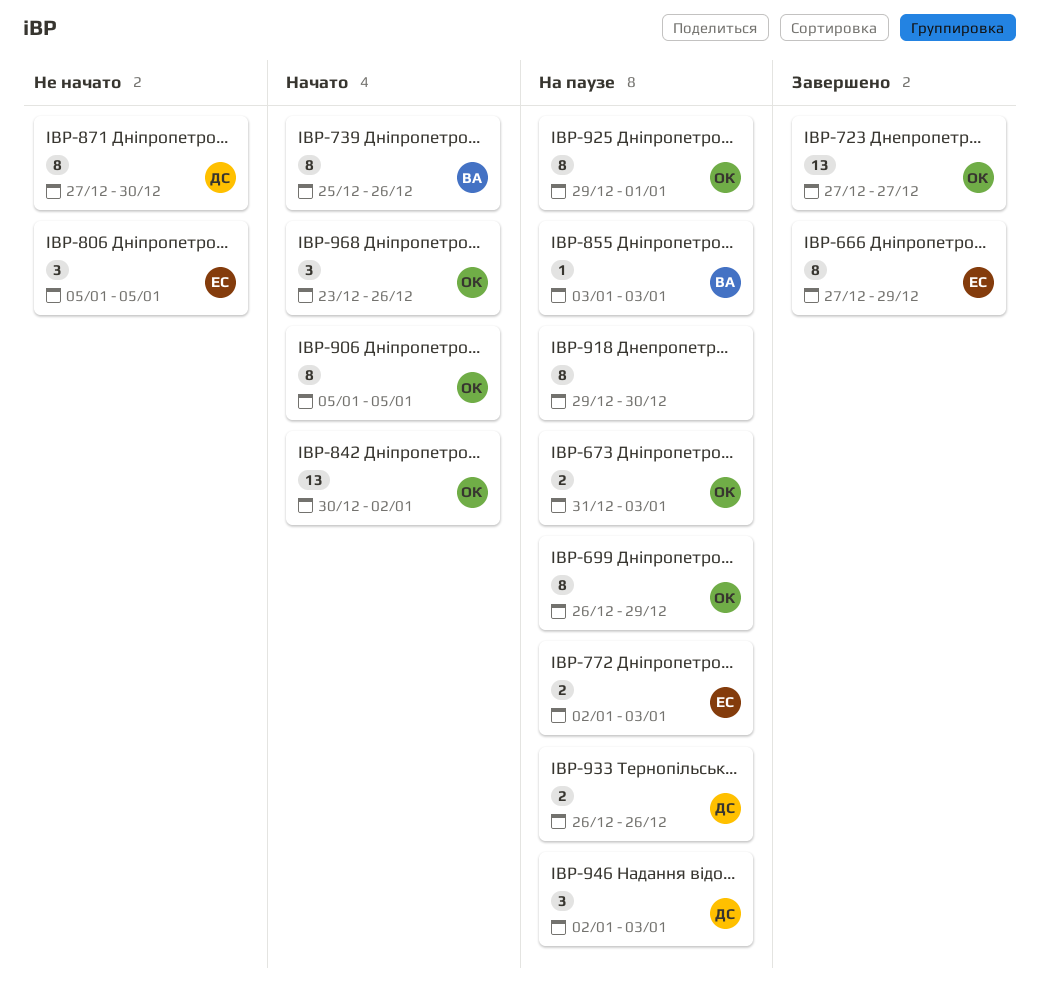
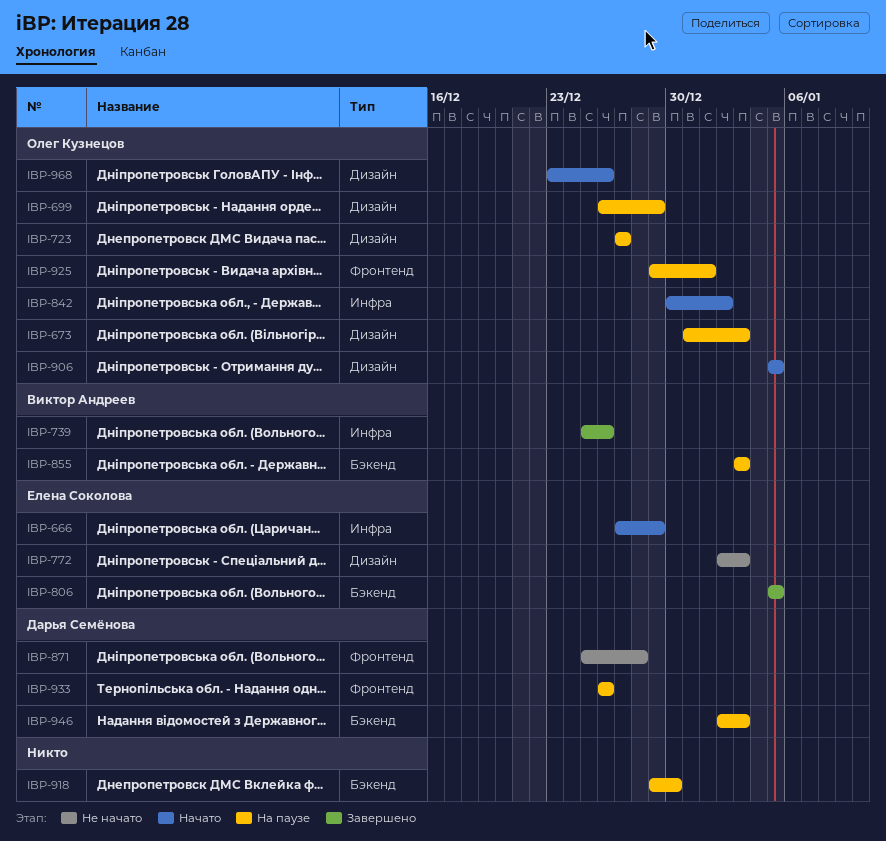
IBP-666, status: Завершено -> Начато
IBP-723, status: Завершено -> На паузе
IBP-739, status: Начато -> Завершено
IBP-772, status: На паузе -> Не начато
IBP-806, status: Не начато -> Завершено
IBP-871, start: Dec 27 -> Dec 25
IBP-871, due: Dec 30 -> Dec 28

